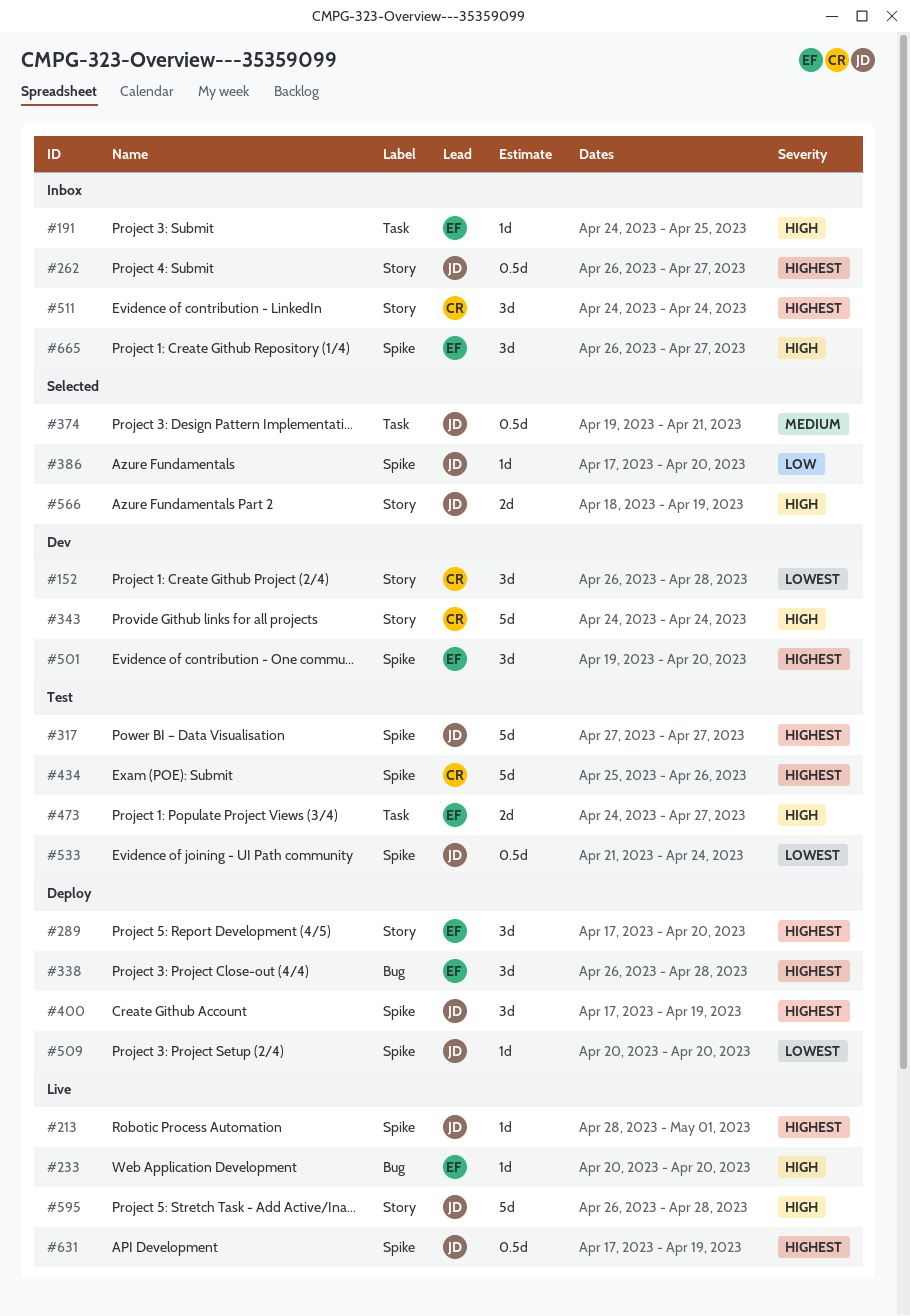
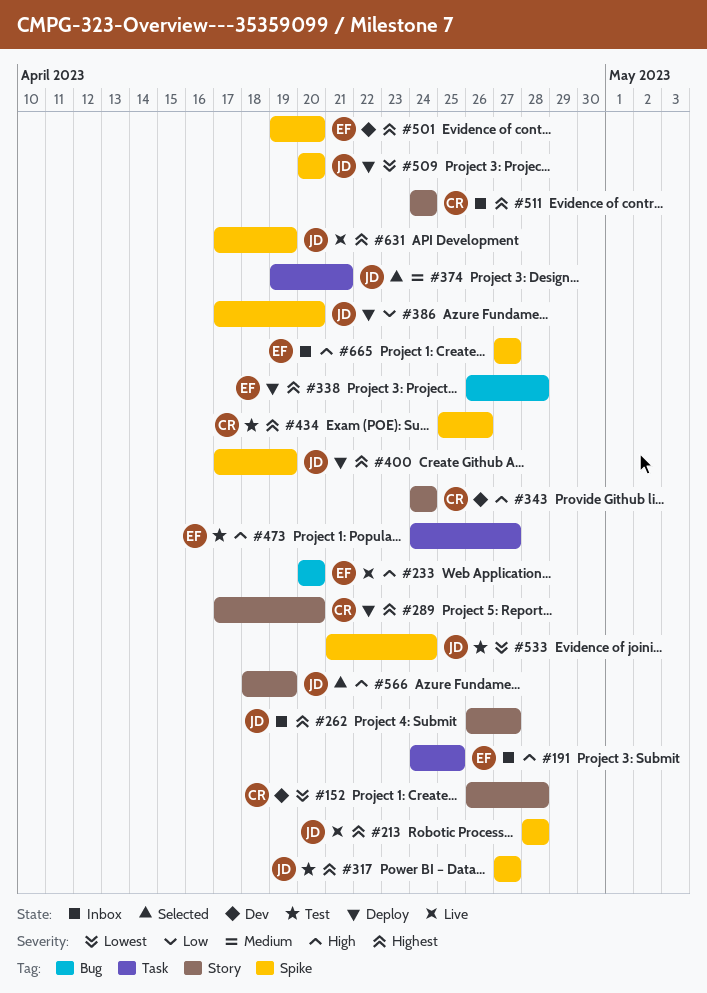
#213, due: May 1 -> Apr 28
#289, owner: EF -> CR
#386, status: Selected -> Deploy
#595: present -> none
#665, start: Apr 26 -> Apr 27

